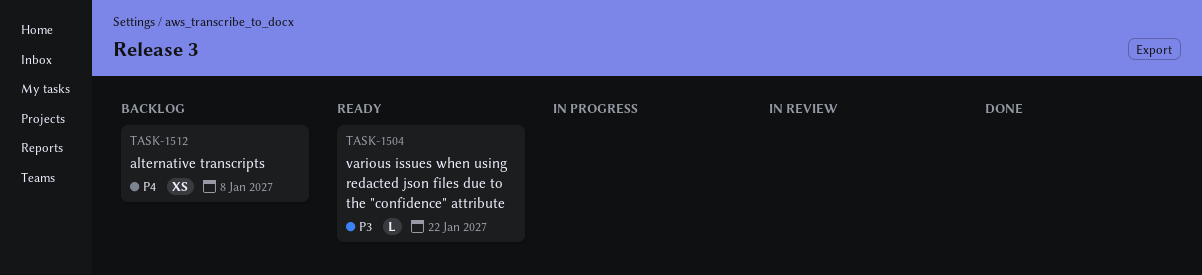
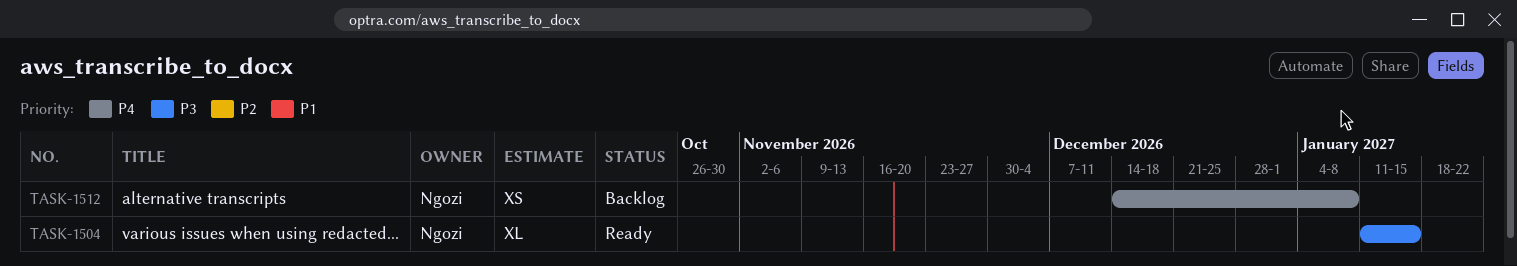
TASK-1504, estimate: L -> XL
TASK-1504, due: Jan 22 -> Jan 15

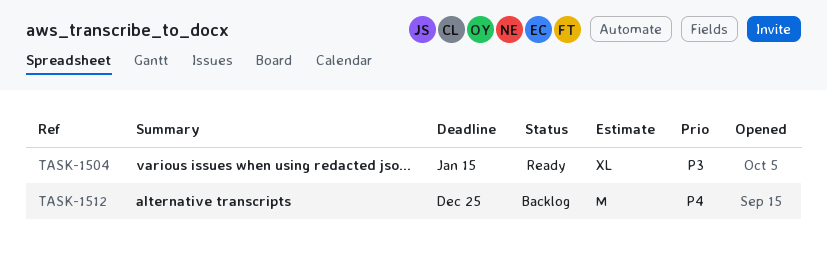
TASK-1512, estimate: XS -> M
TASK-1512, due: Jan 8 -> Dec 25

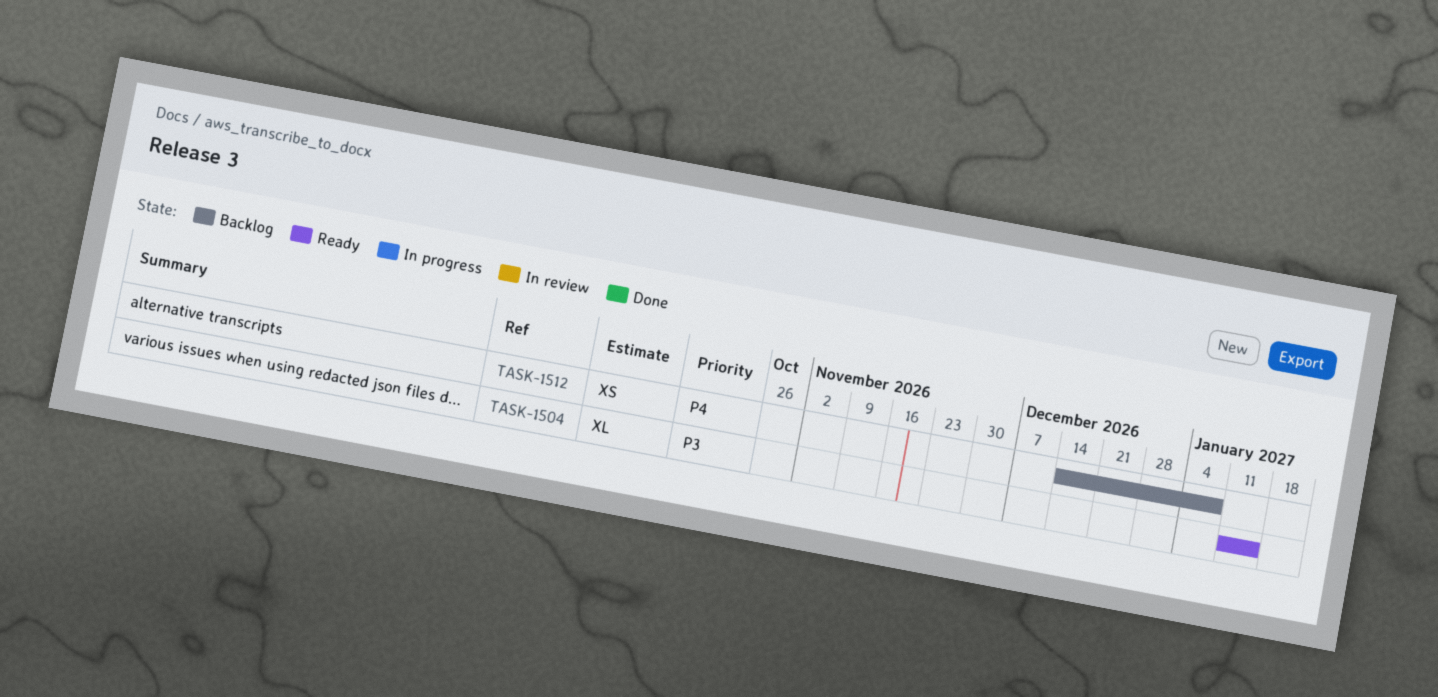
TASK-1512, estimate: M -> XS
TASK-1512, due: Dec 25 -> Jan 8

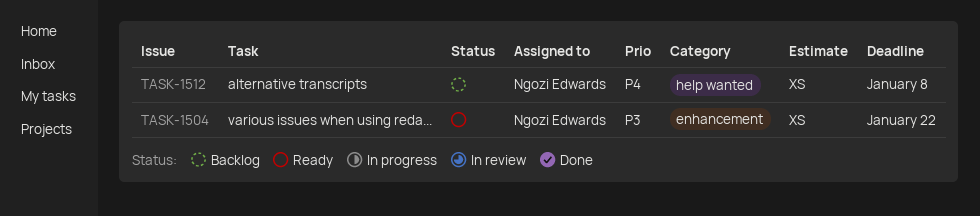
TASK-1504, estimate: XL -> XS
TASK-1504, due: Jan 15 -> Jan 22

